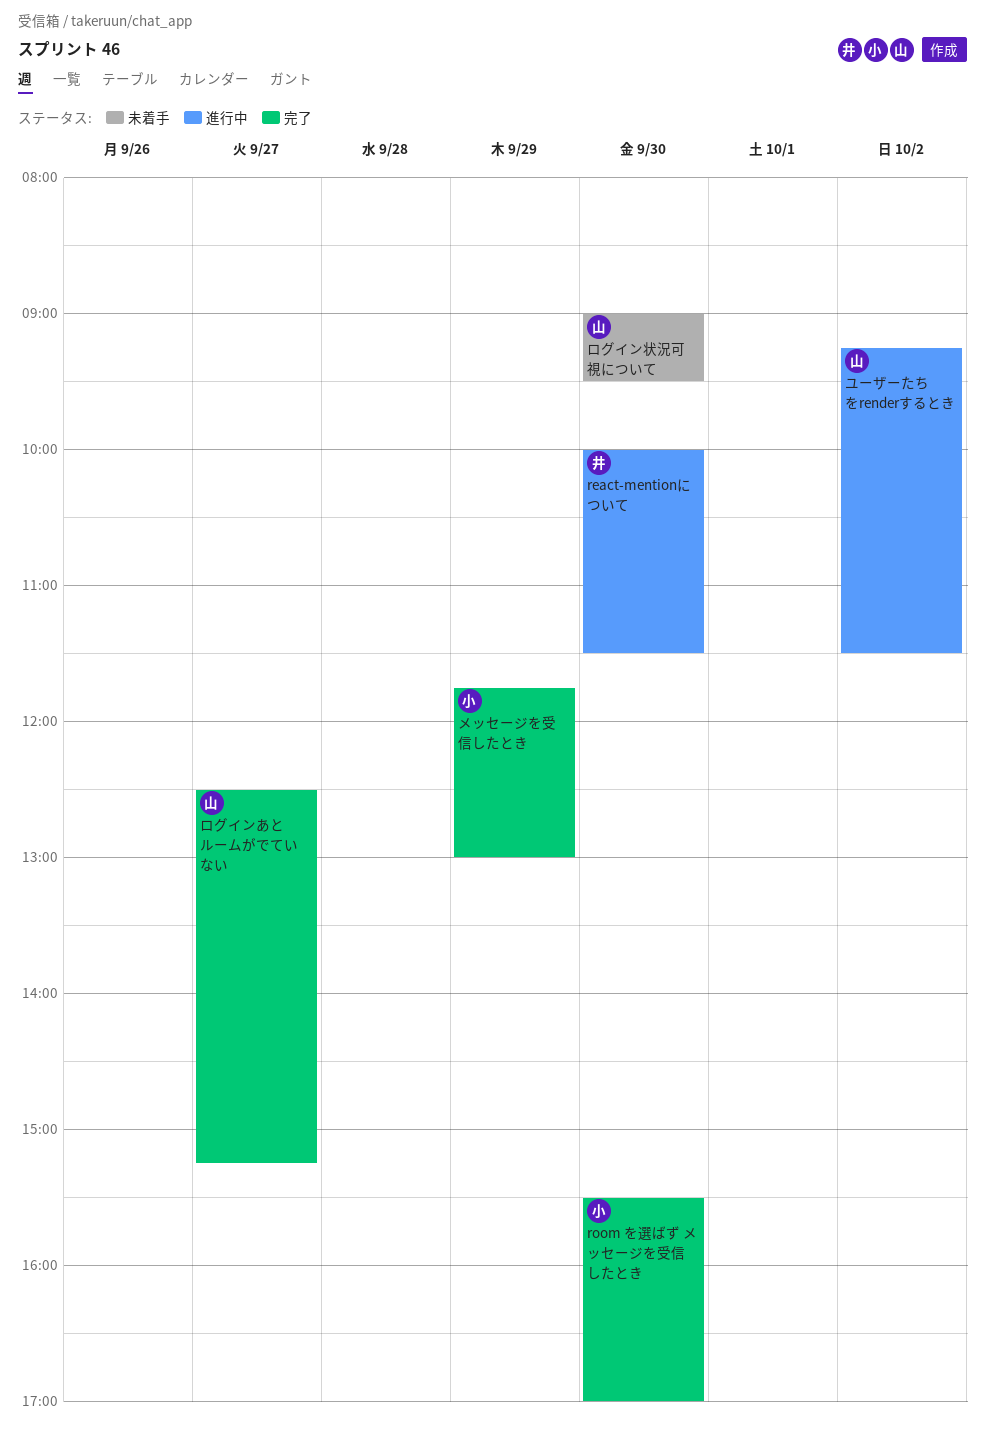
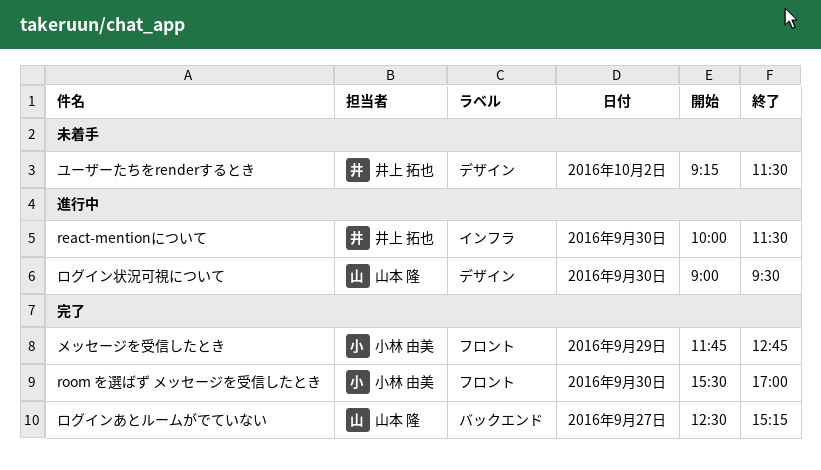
メッセージを受信したとき, ends: 13:00 -> 12:45
ユーザーたちをrenderするとき, status: 進行中 -> 未着手
ユーザーたちをrenderするとき, owner: 山本 隆 -> 井上 拓也
ログイン状況可視について, status: 未着手 -> 進行中

